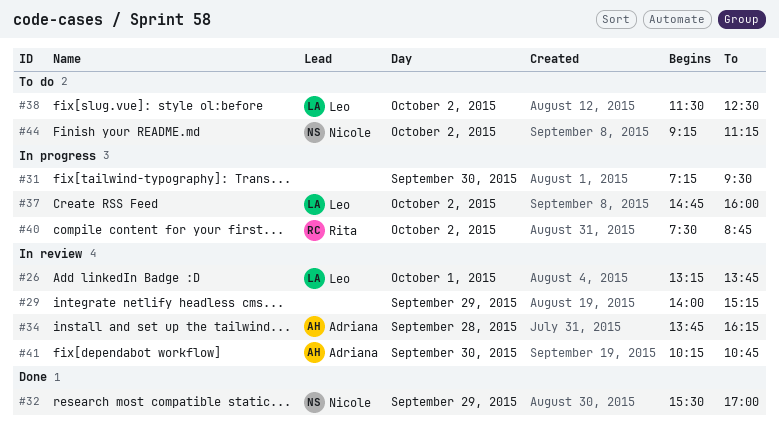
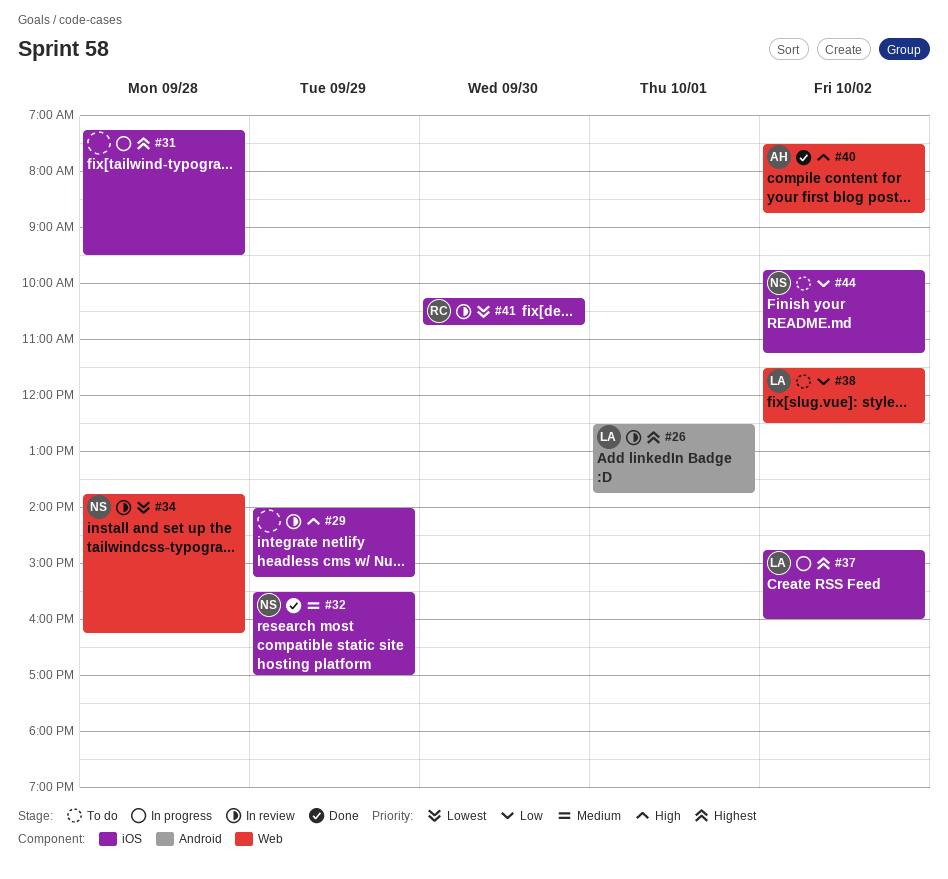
#26, begins: 13:15 -> 12:30
#31, day: Sep 30 -> Sep 28
#34, owner: Adriana -> Nicole
#40, status: In progress -> Done
#40, owner: Rita -> Adriana
#41, owner: Adriana -> Rita
#44, begins: 09:15 -> 09:45

